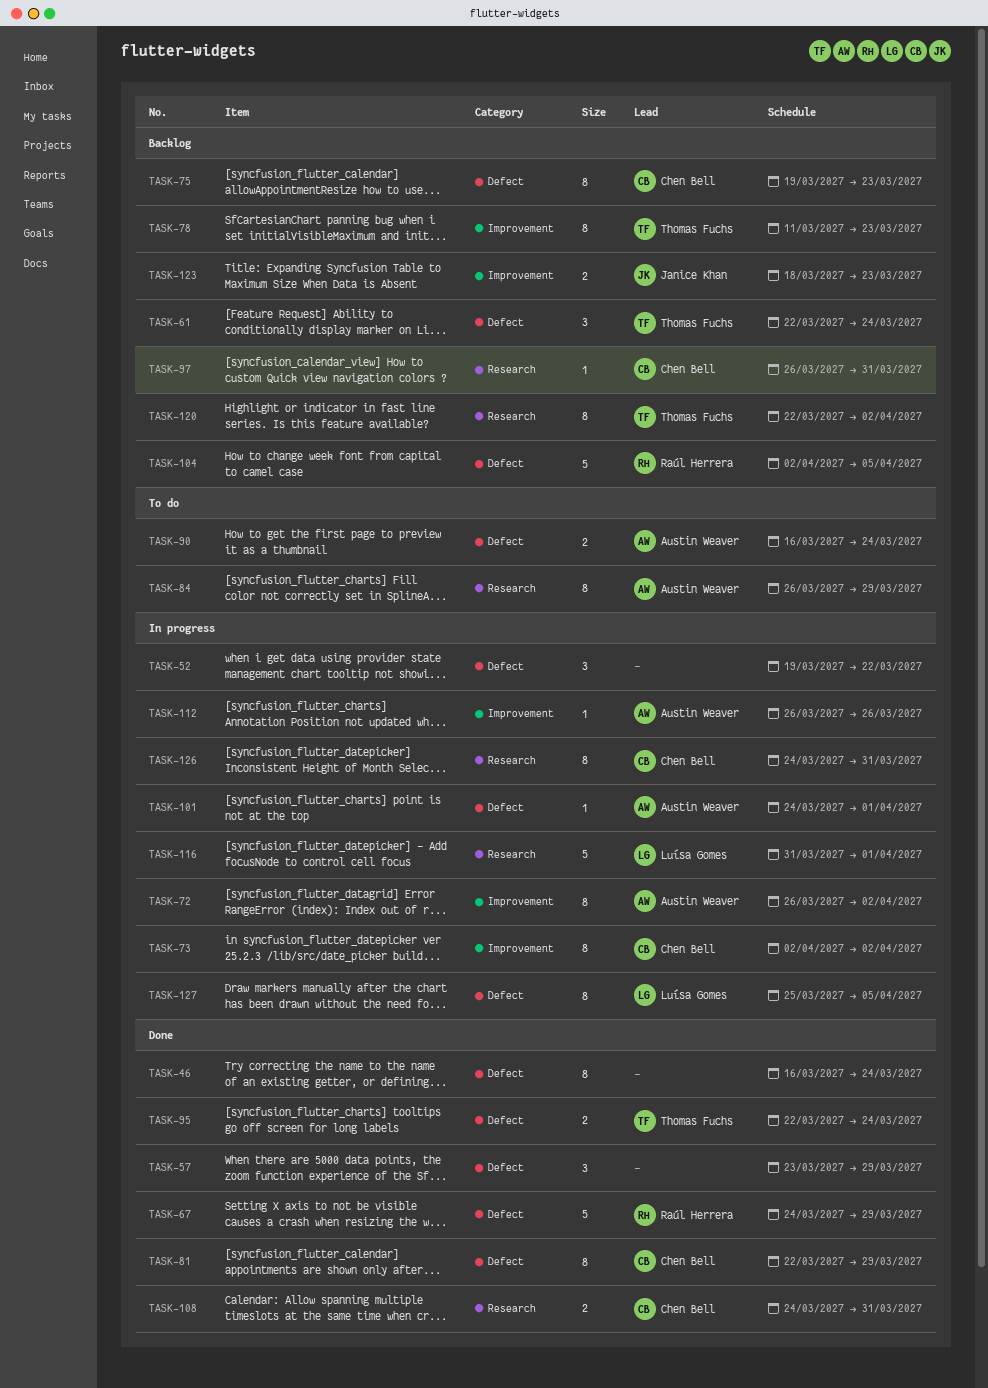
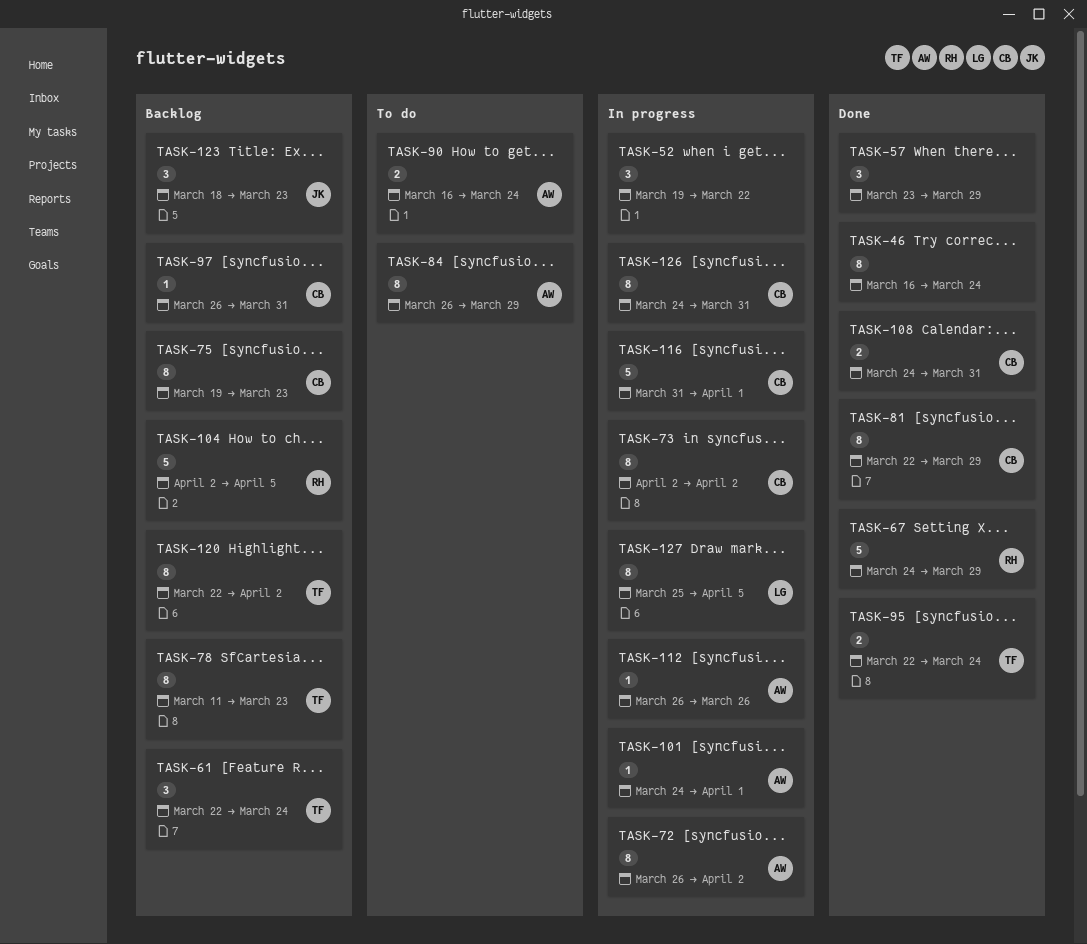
TASK-116, owner: Luísa Gomes -> Chen Bell
TASK-123, estimate: 2 -> 3

